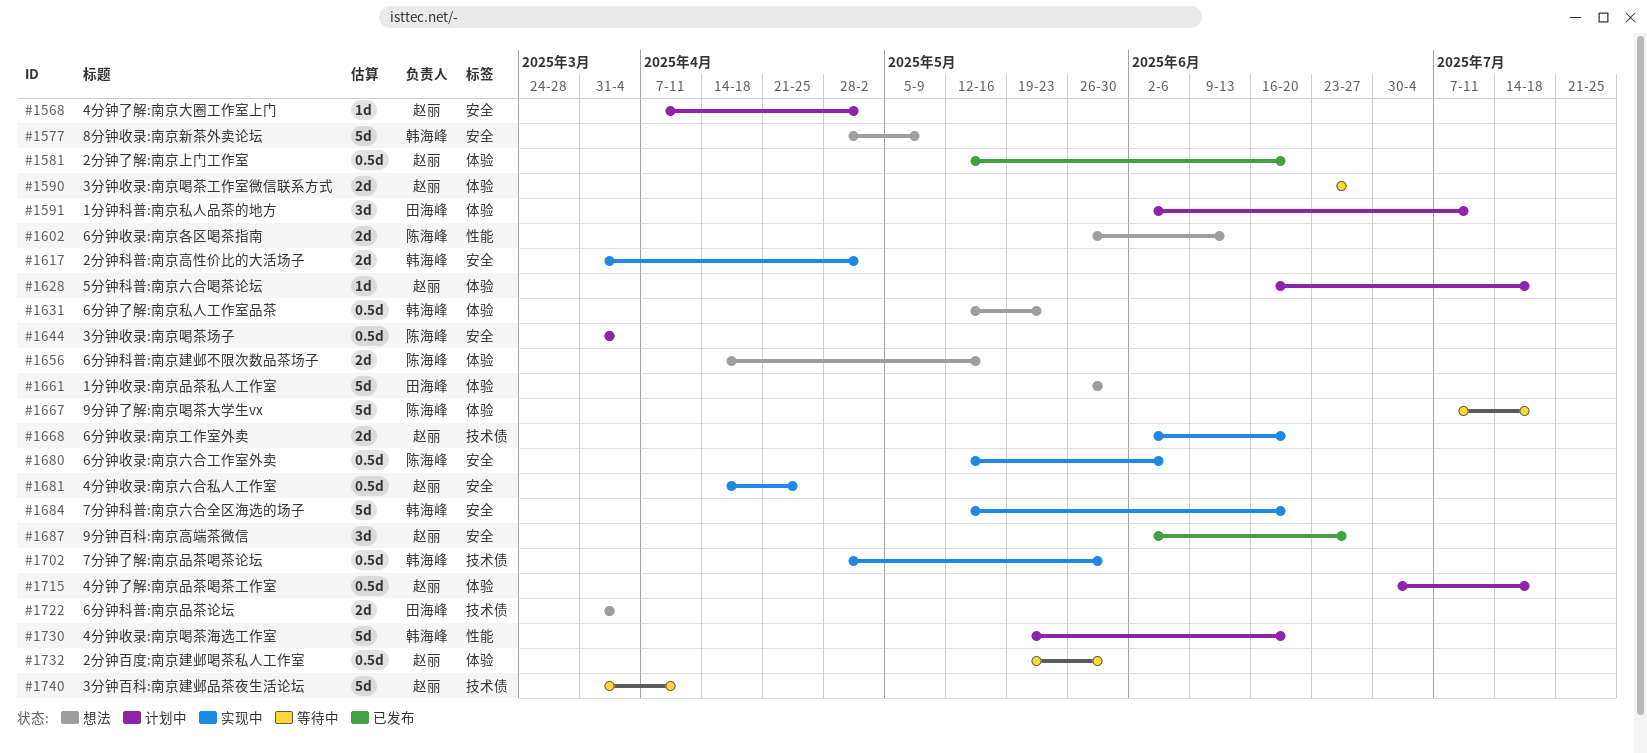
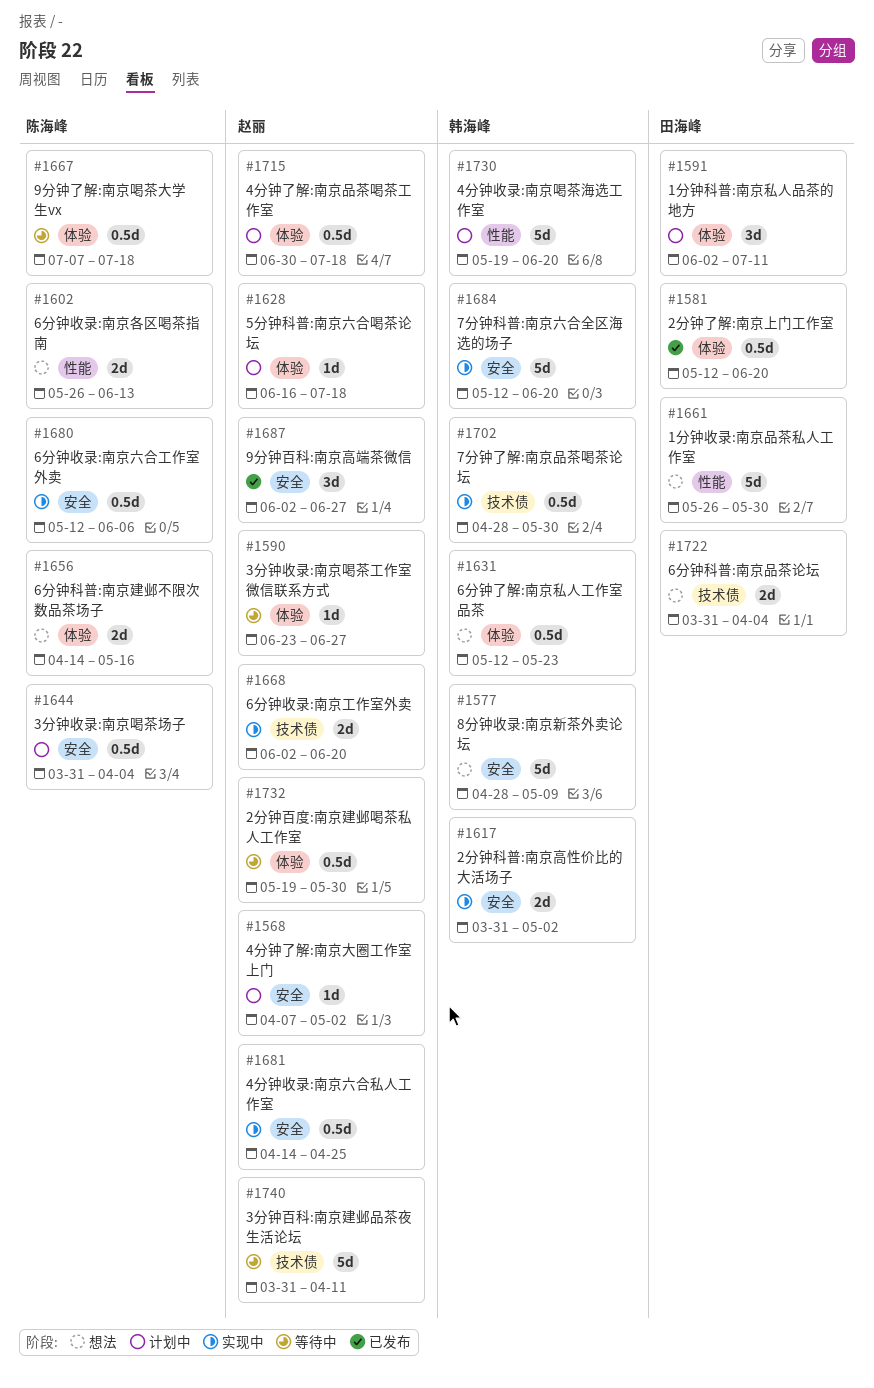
#1581, owner: 赵丽 -> 田海峰
#1590, estimate: 2d -> 1d
#1661, label: 体验 -> 性能
#1667, estimate: 5d -> 0.5d

